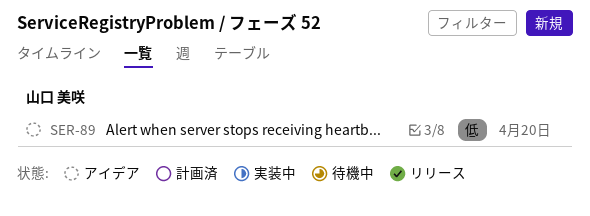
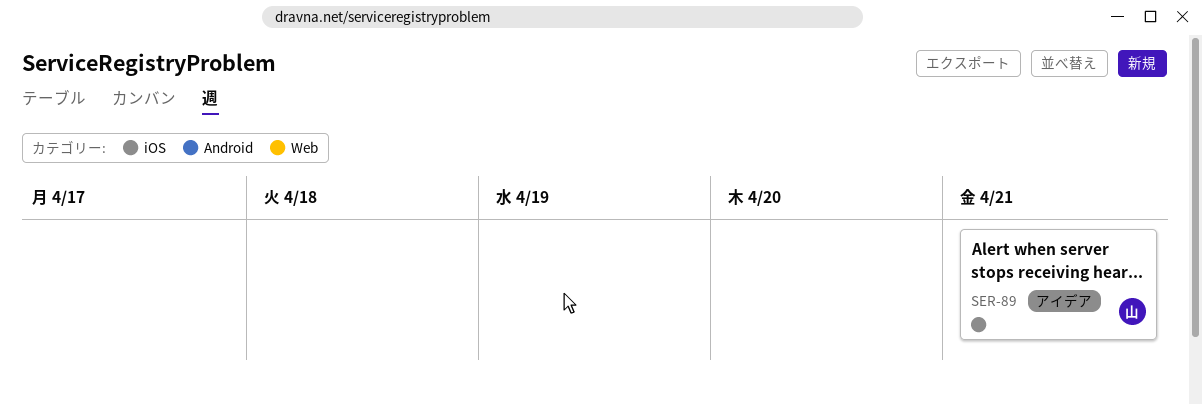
SER-89, due: Apr 20 -> Apr 21

